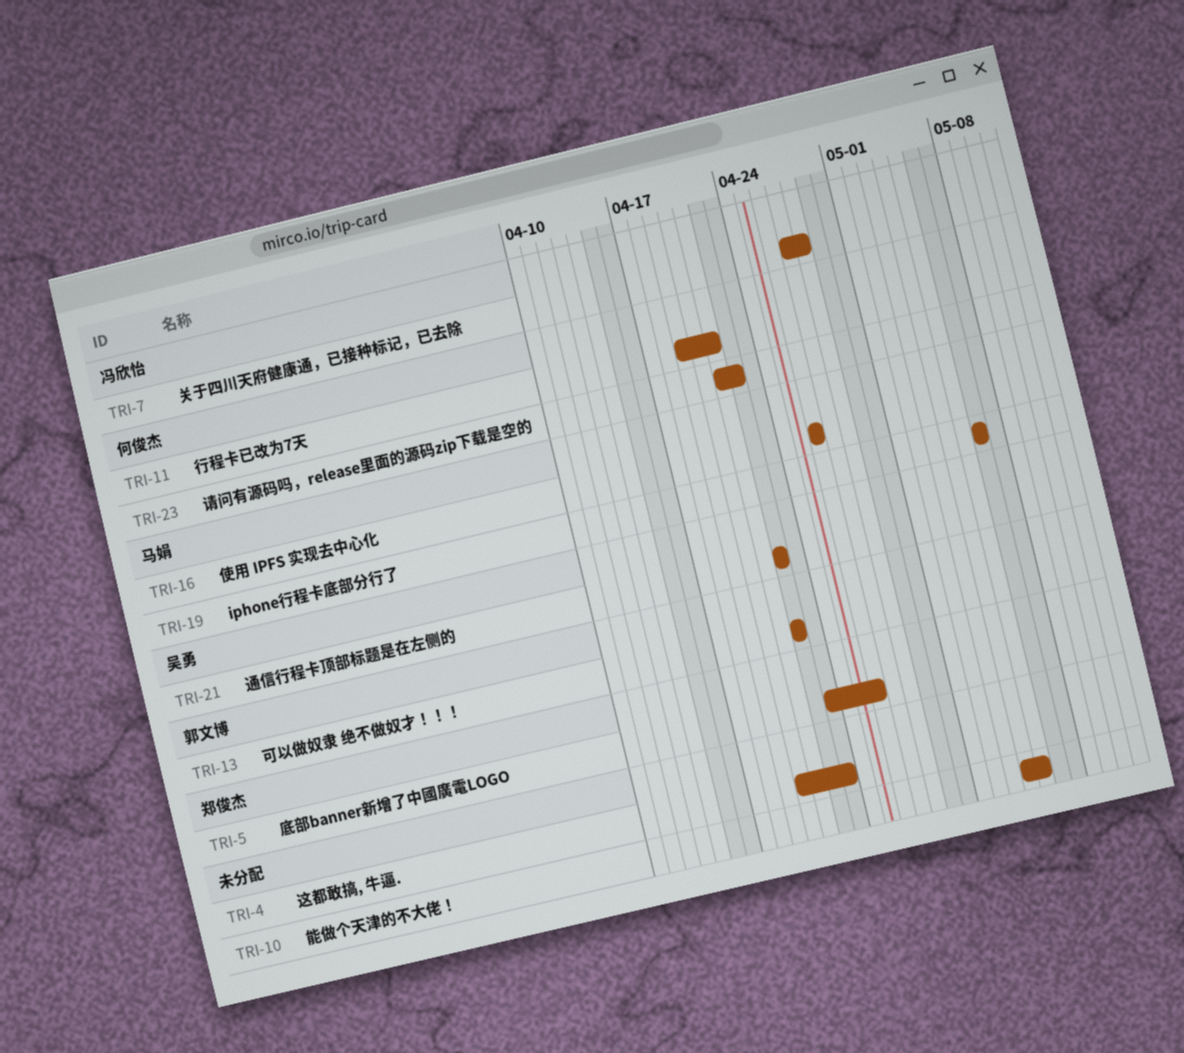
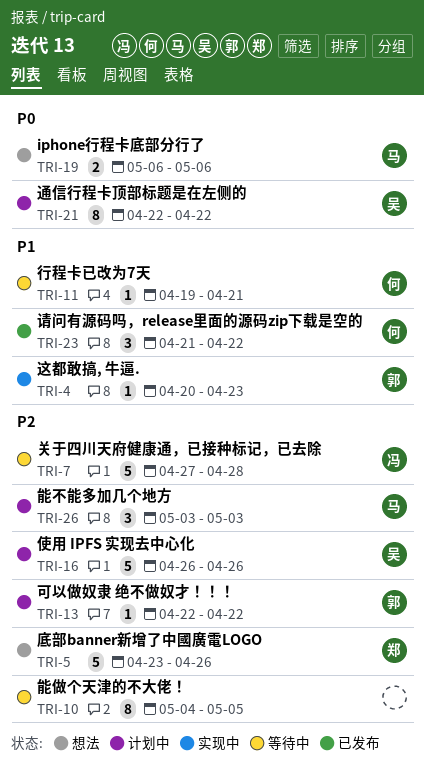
TRI-4, owner: none -> 郭文博
TRI-16, owner: 马娟 -> 吴勇
TRI-26: none -> present

